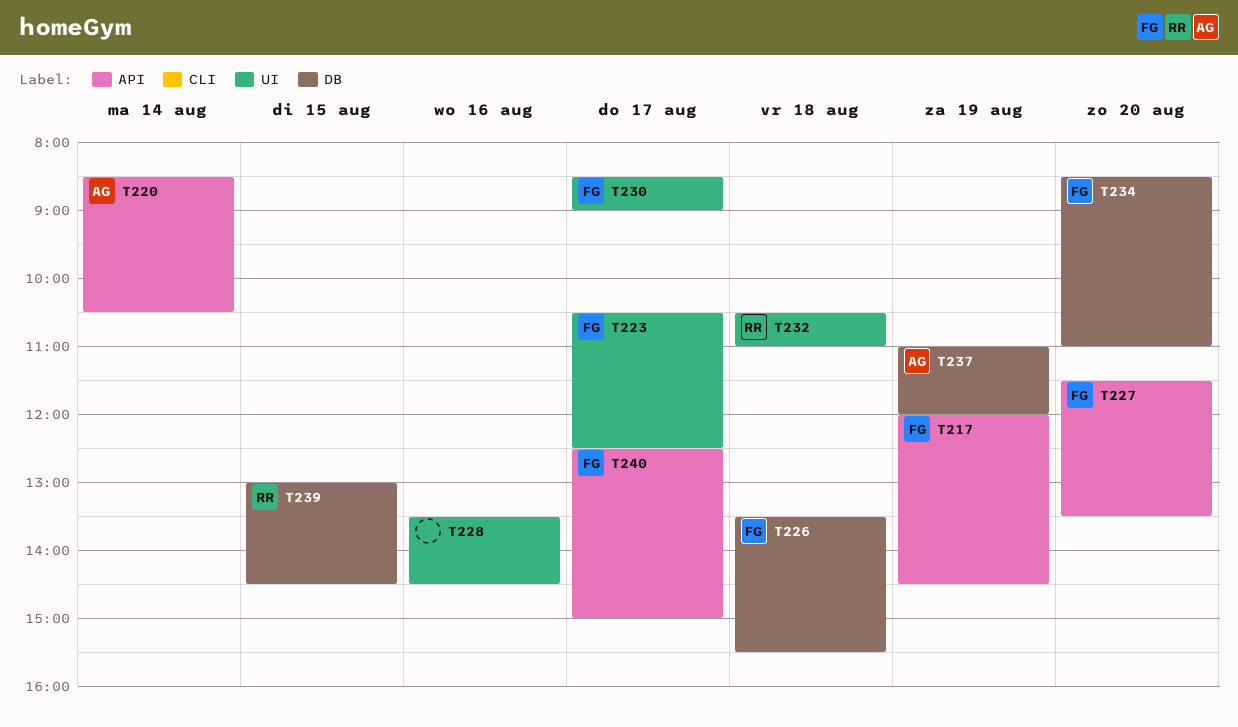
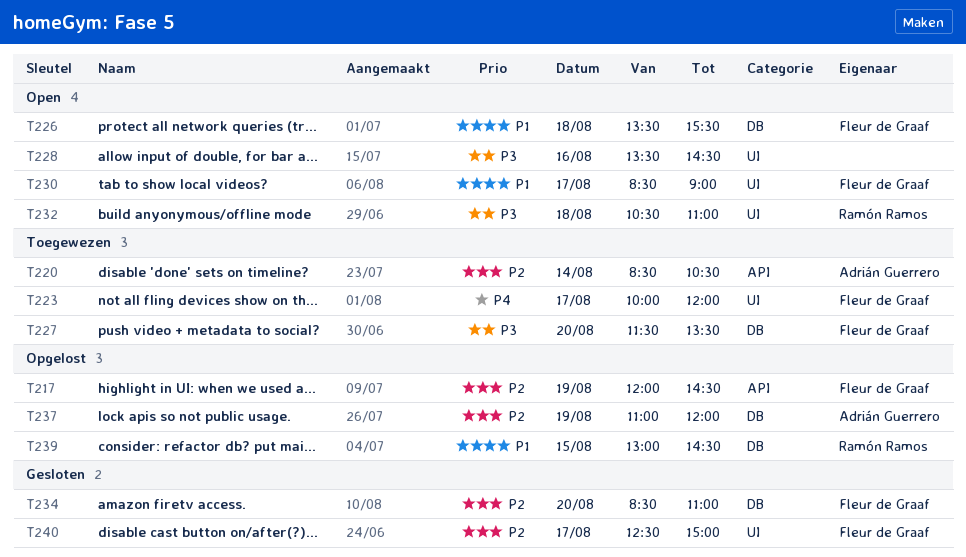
T223, begins: 10:30 -> 10:00
T223, ends: 12:30 -> 12:00
T227, label: API -> DB
T240, label: API -> UI

